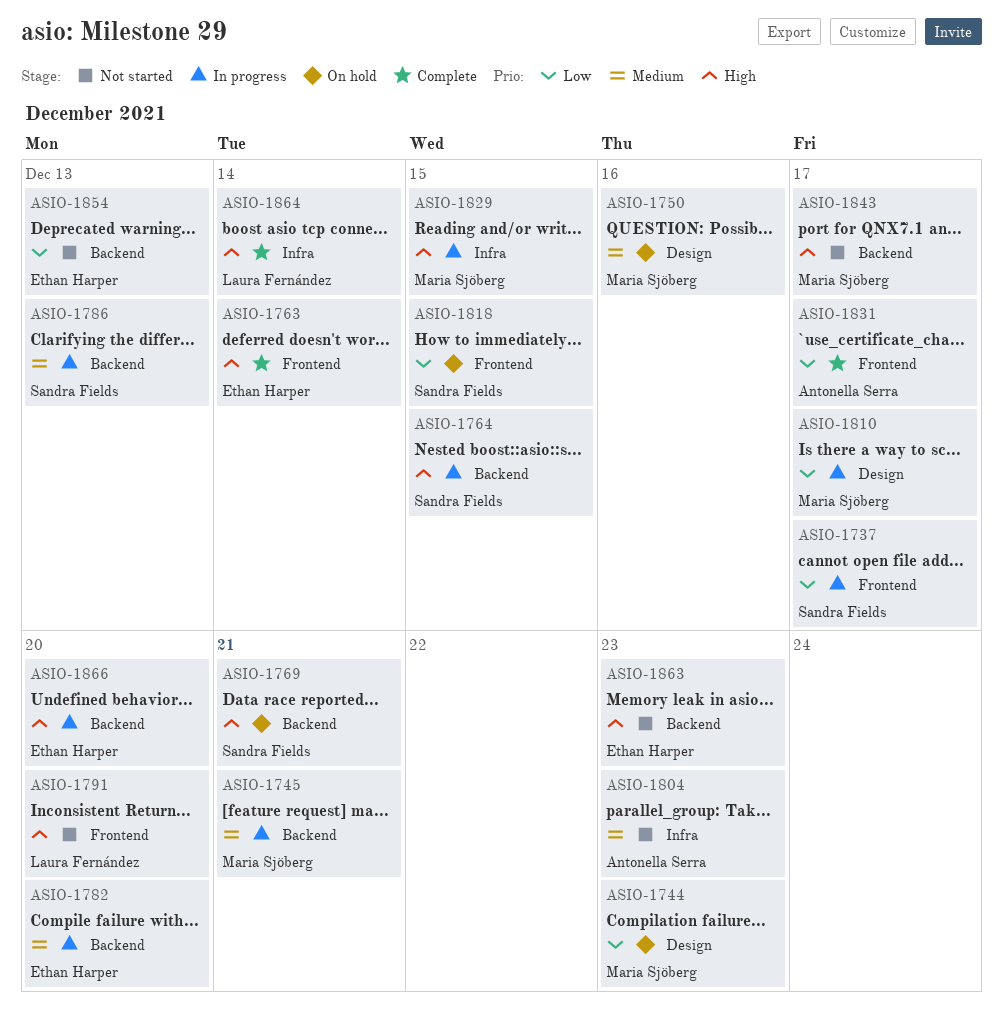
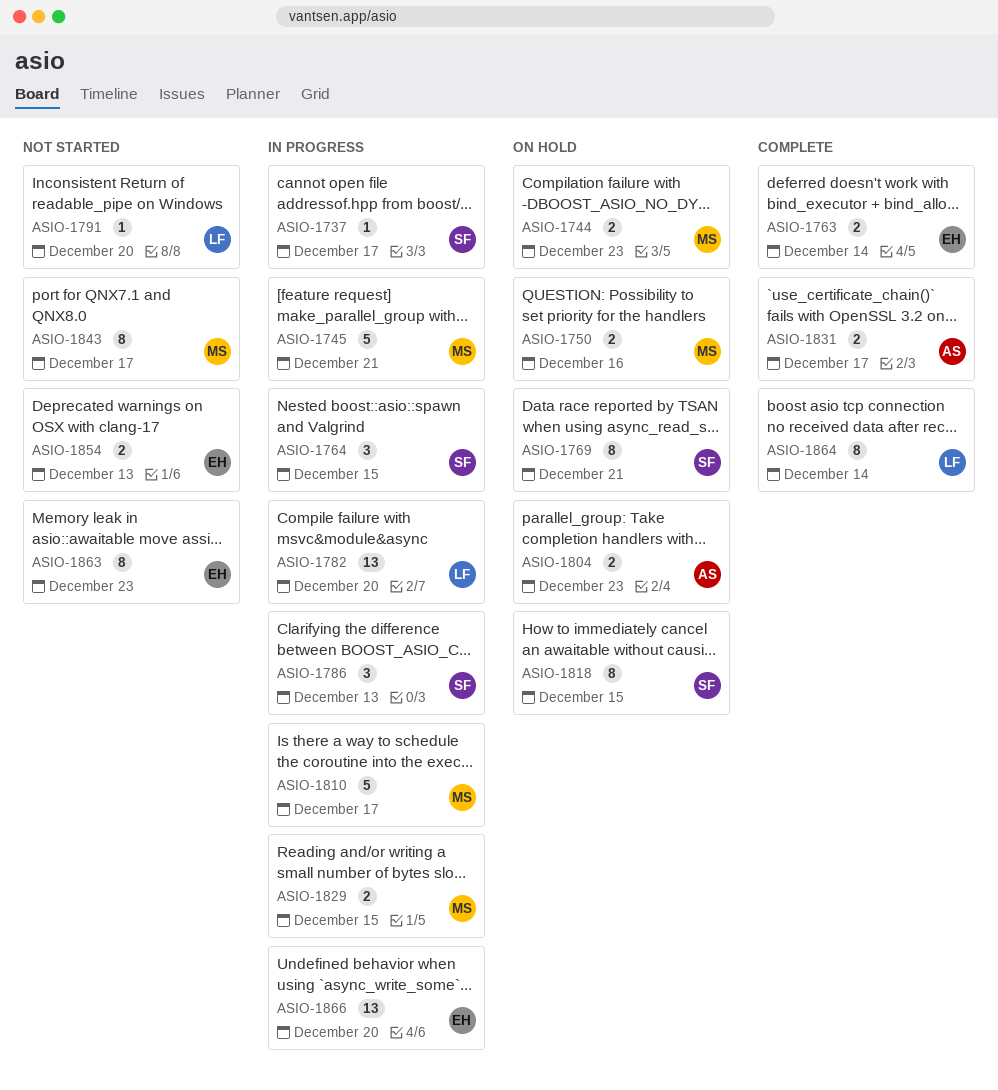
ASIO-1782, owner: Ethan Harper -> Laura Fernández
ASIO-1804, status: Not started -> On hold

